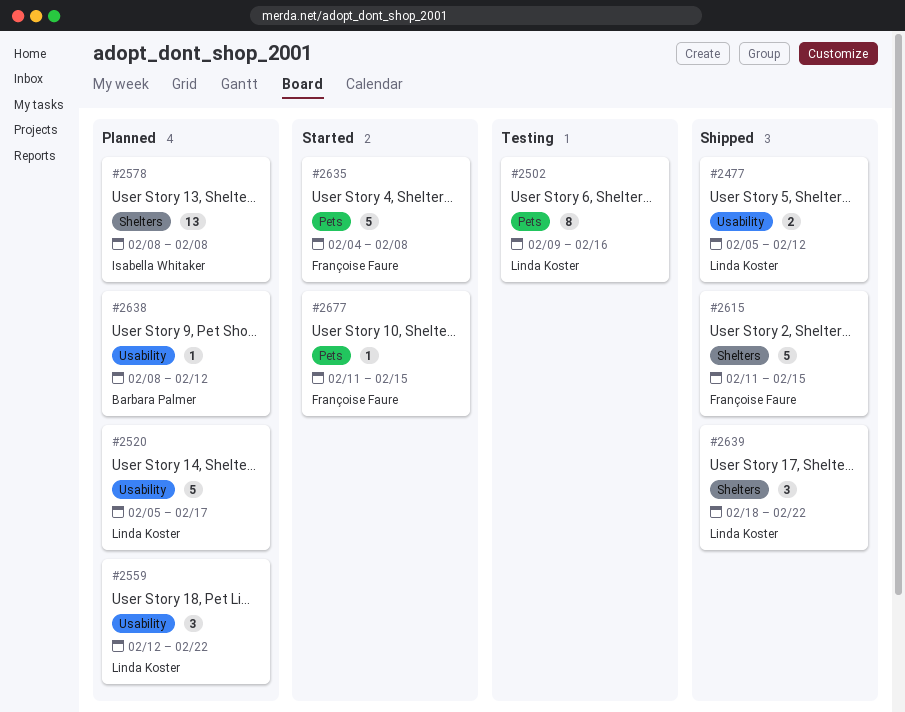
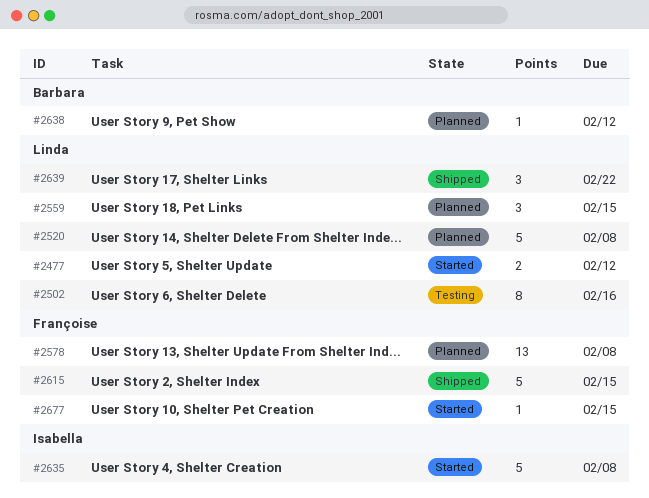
#2477, status: Shipped -> Started
#2520, due: Feb 17 -> Feb 8
#2559, due: Feb 22 -> Feb 15
#2578, owner: Isabella Whitaker -> Françoise Faure
#2635, owner: Françoise Faure -> Isabella Whitaker

